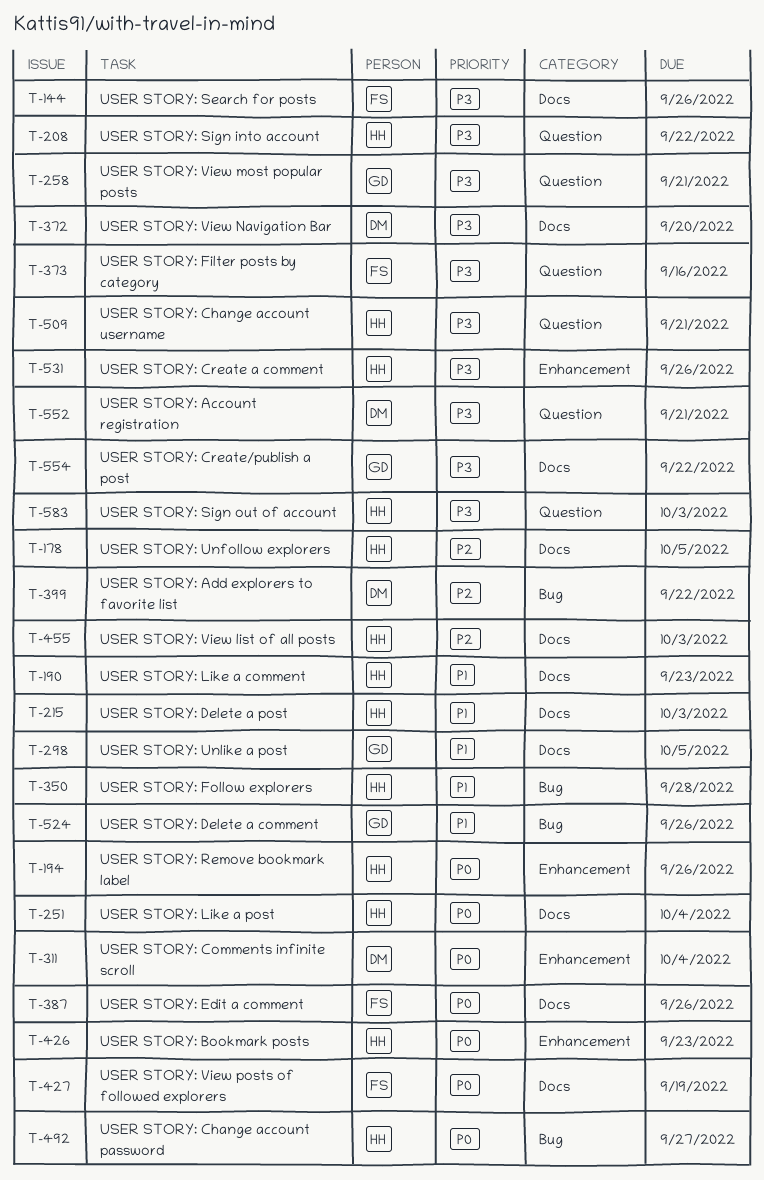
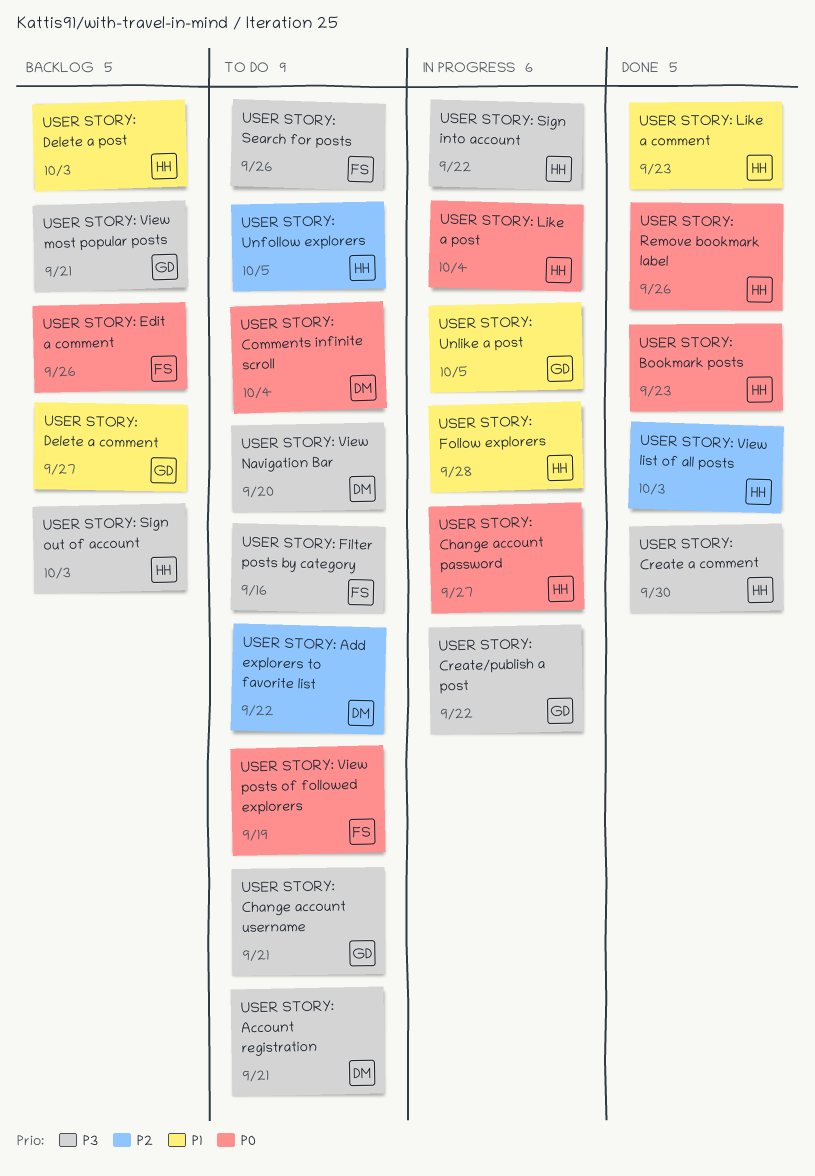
USER STORY: Change account username, owner: HH -> GD
USER STORY: Create a comment, due: Sep 26 -> Sep 30
USER STORY: Delete a comment, due: Sep 26 -> Sep 27

